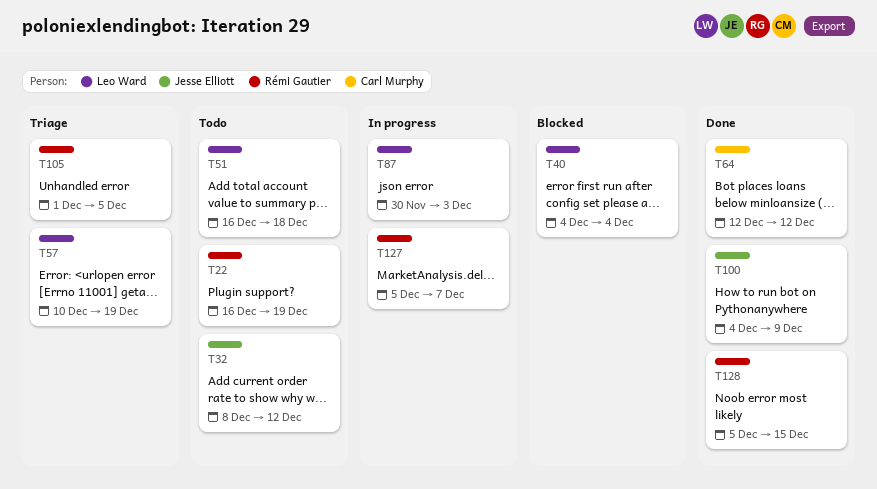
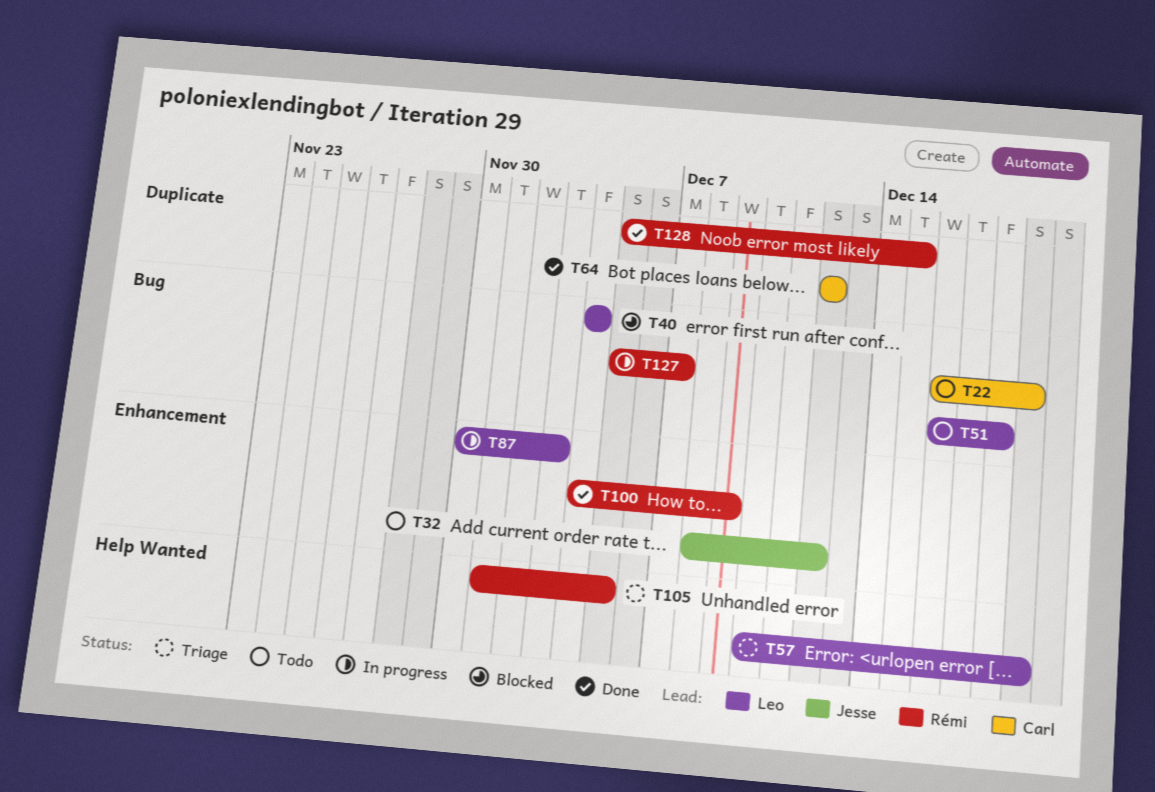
T22, owner: Rémi Gautier -> Carl Murphy
T100, owner: Jesse Elliott -> Rémi Gautier

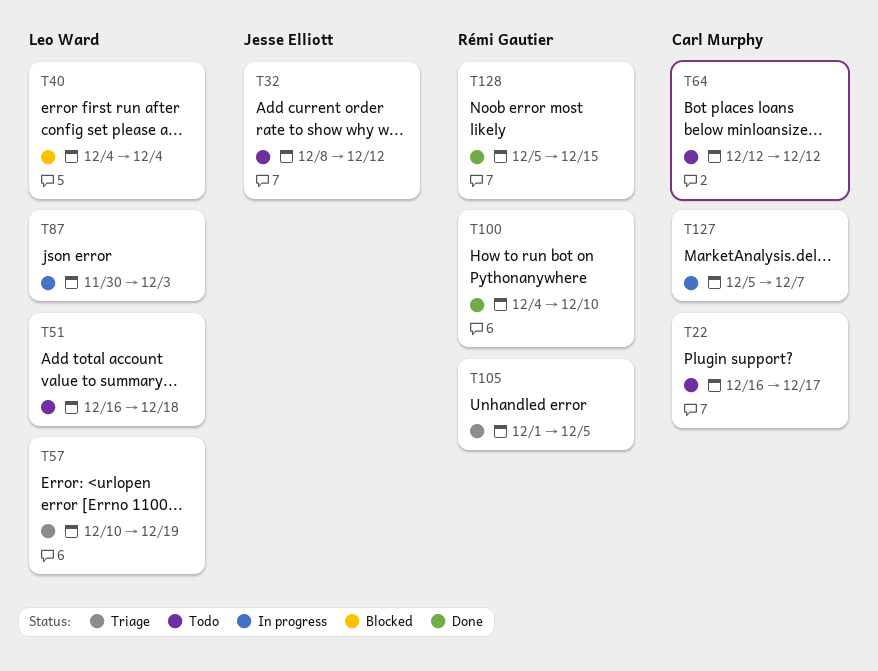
T22, due: Dec 19 -> Dec 17
T64, status: Done -> Todo
T100, due: Dec 9 -> Dec 10
T127, owner: Rémi Gautier -> Carl Murphy

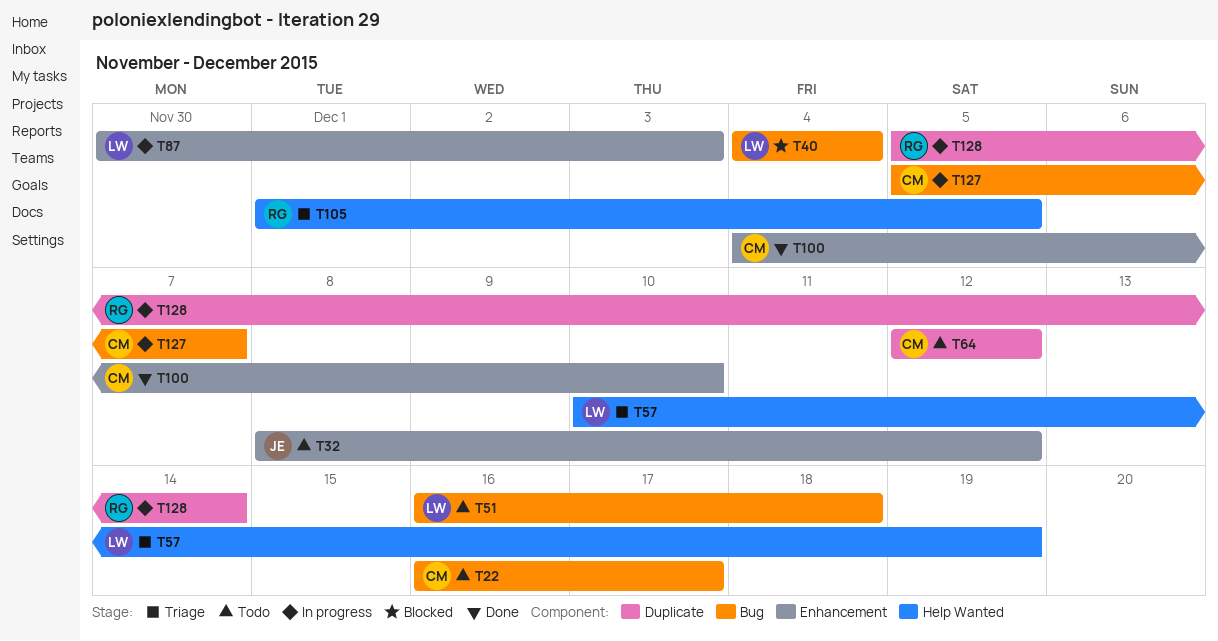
T100, owner: Rémi Gautier -> Carl Murphy
T128, status: Done -> In progress
T128, due: Dec 15 -> Dec 14

